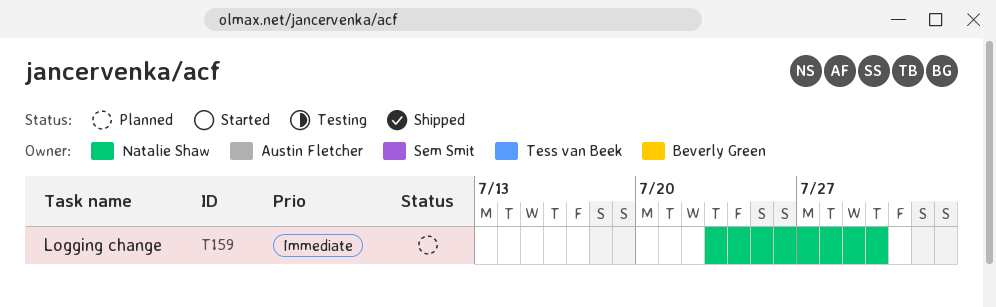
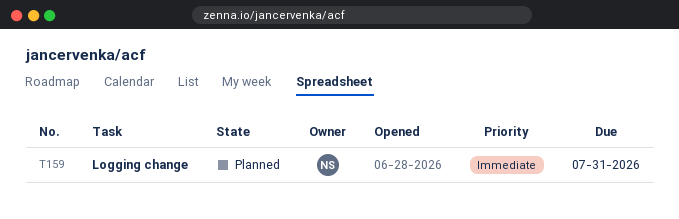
T159, due: Jul 30 -> Jul 31

